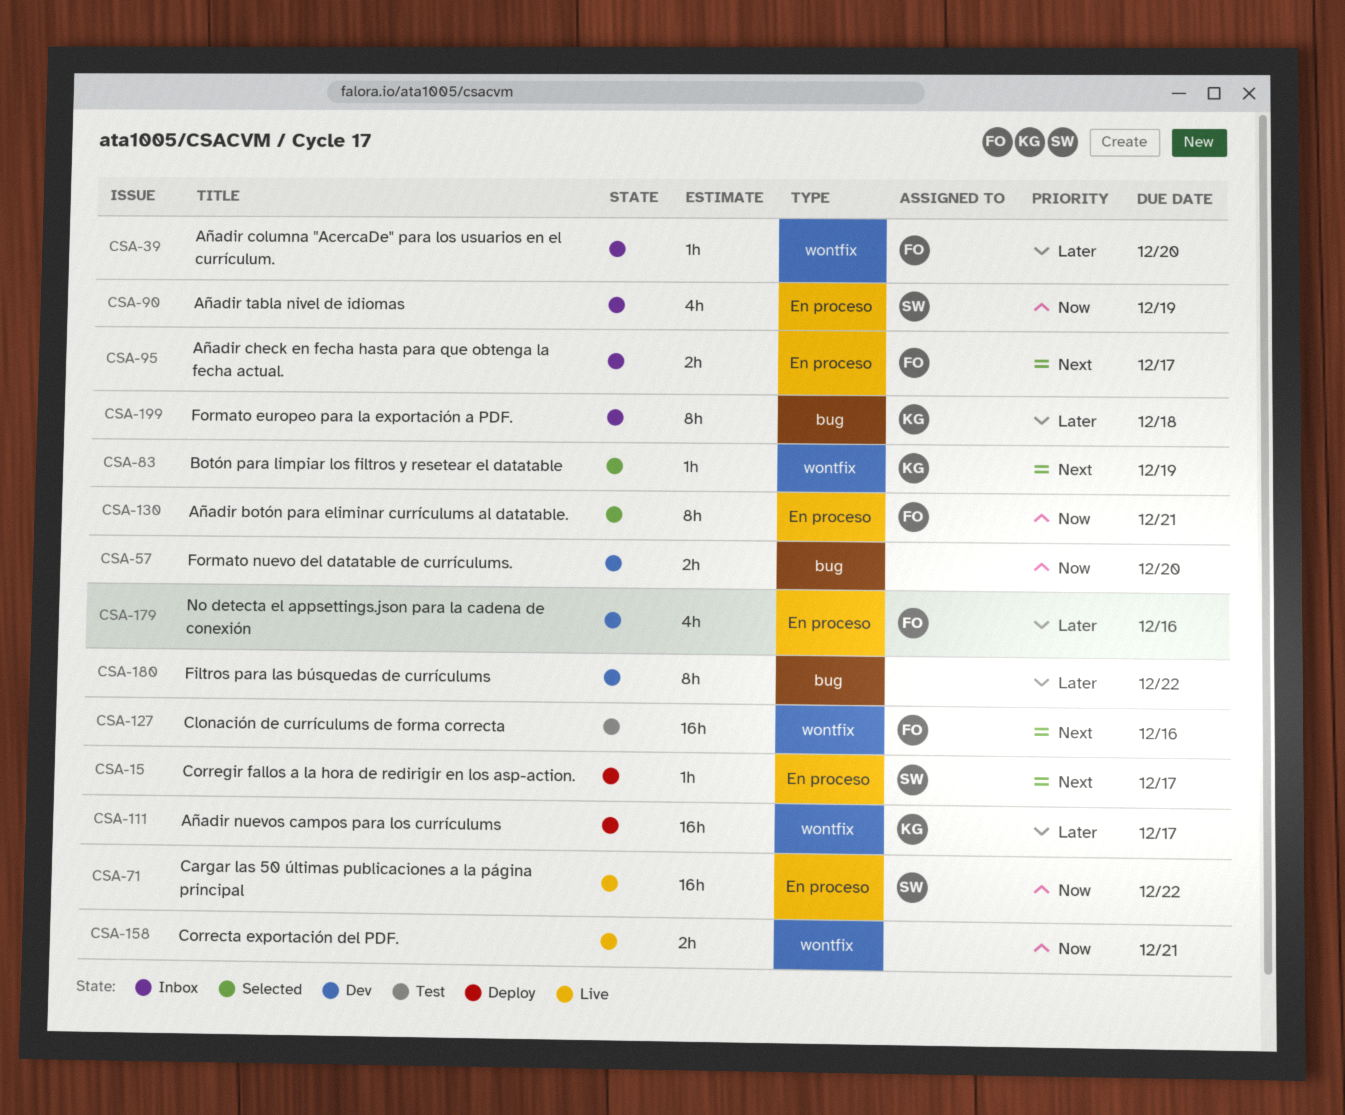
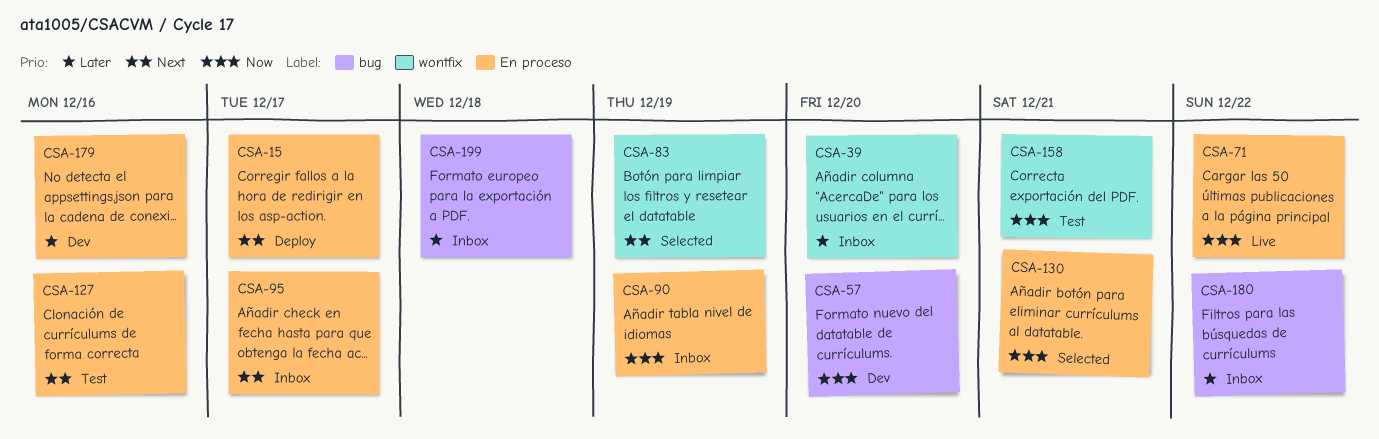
CSA-111: present -> none
CSA-127, label: wontfix -> En proceso
CSA-158, status: Live -> Test
CSA-180, status: Dev -> Inbox

